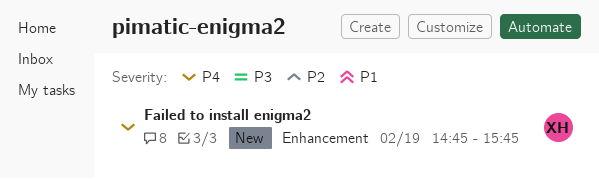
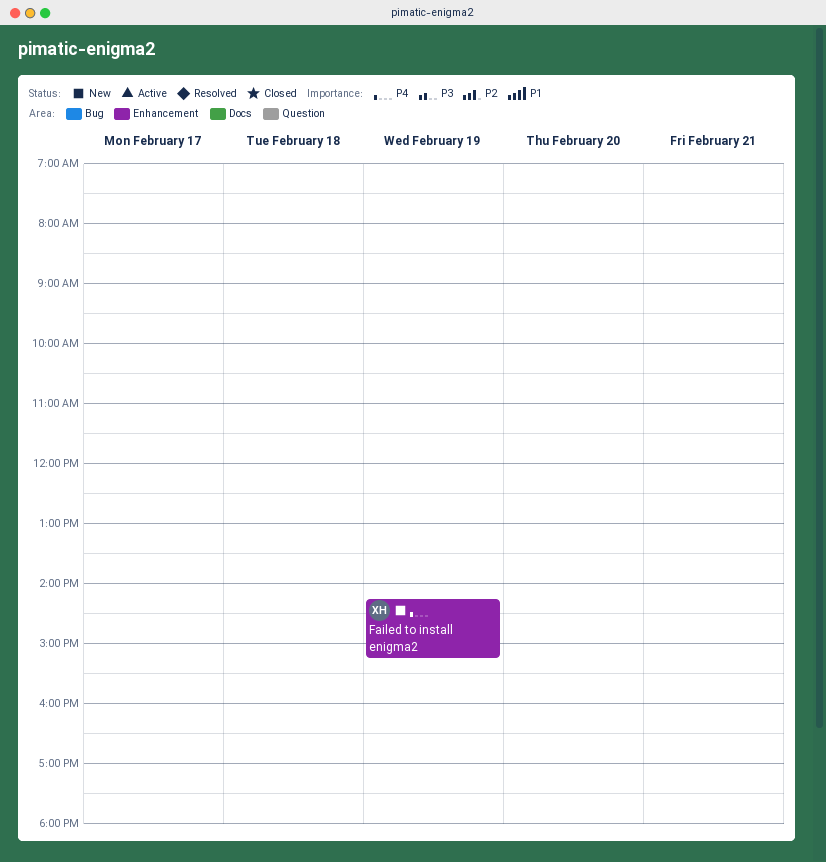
Failed to install enigma2, begins: 14:45 -> 14:15
Failed to install enigma2, ends: 15:45 -> 15:15

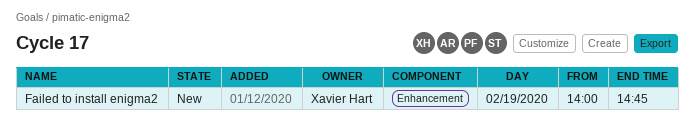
Failed to install enigma2, begins: 14:15 -> 14:00
Failed to install enigma2, ends: 15:15 -> 14:45

